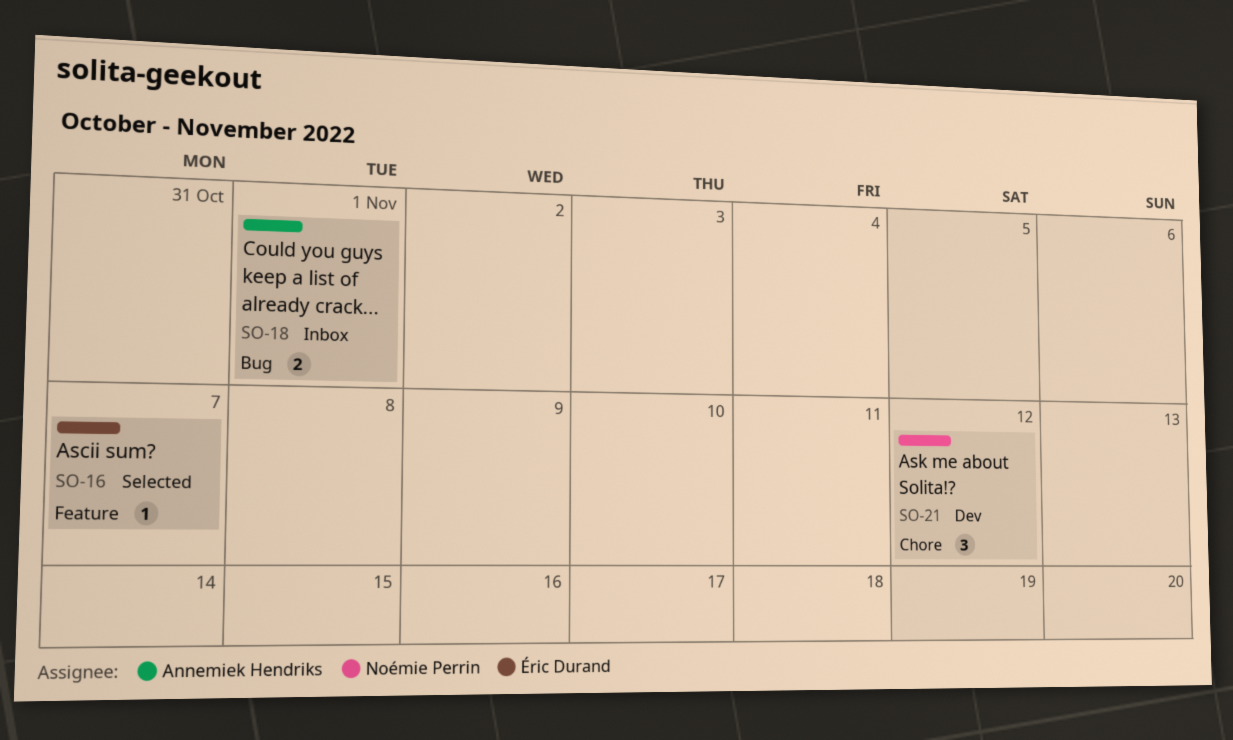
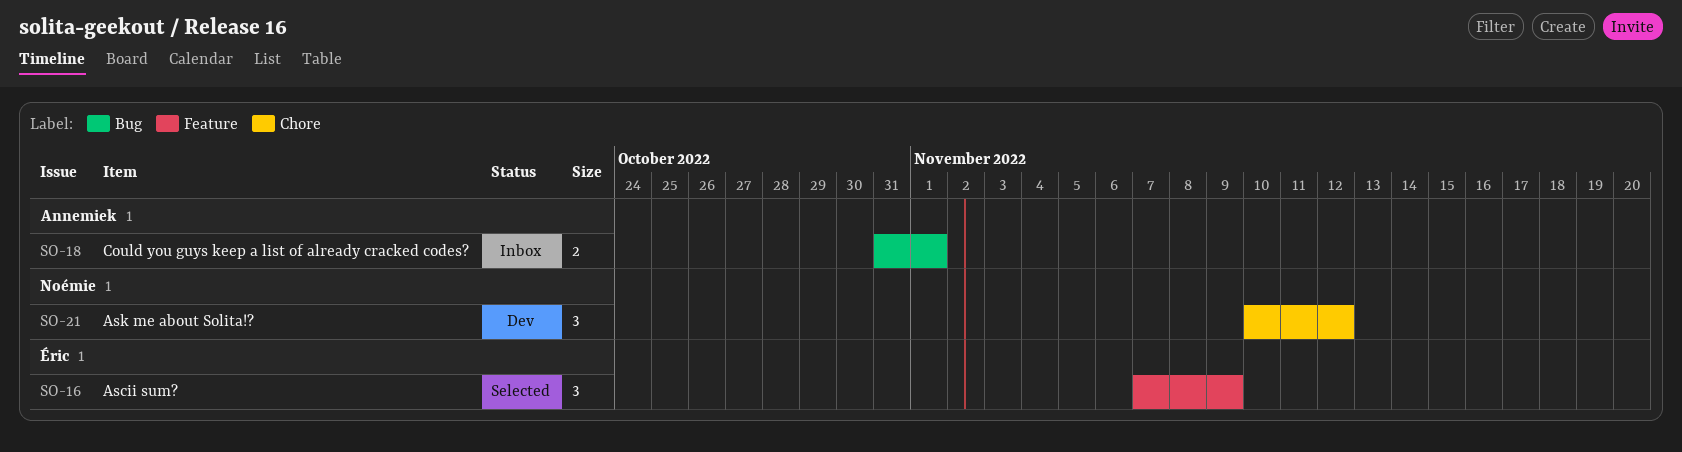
SO-16, estimate: 1 -> 3
SO-16, due: Nov 7 -> Nov 9

